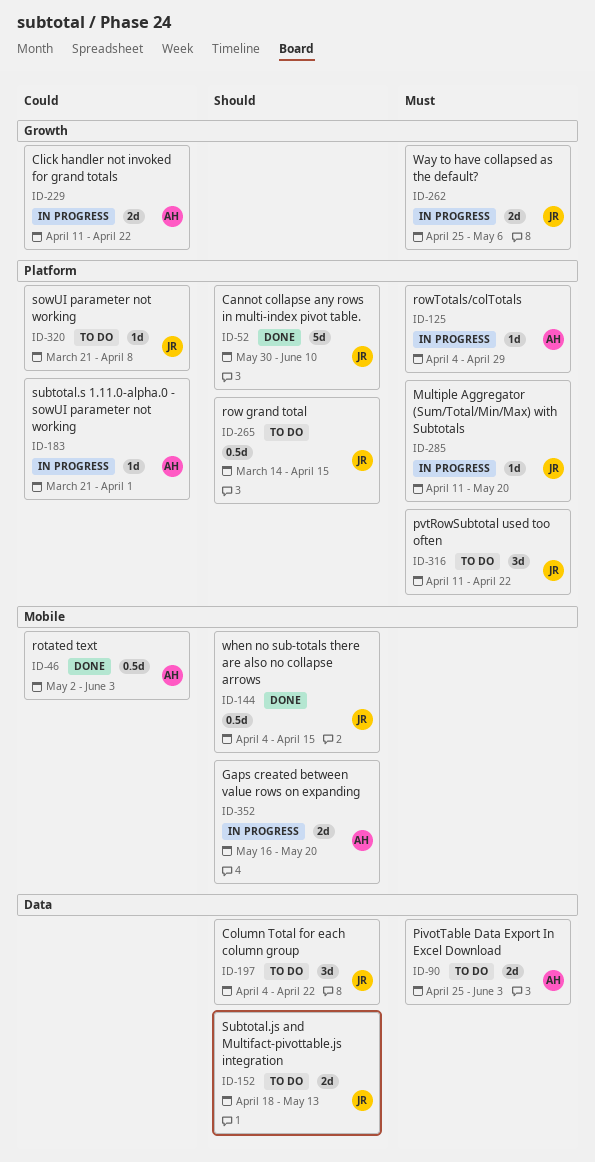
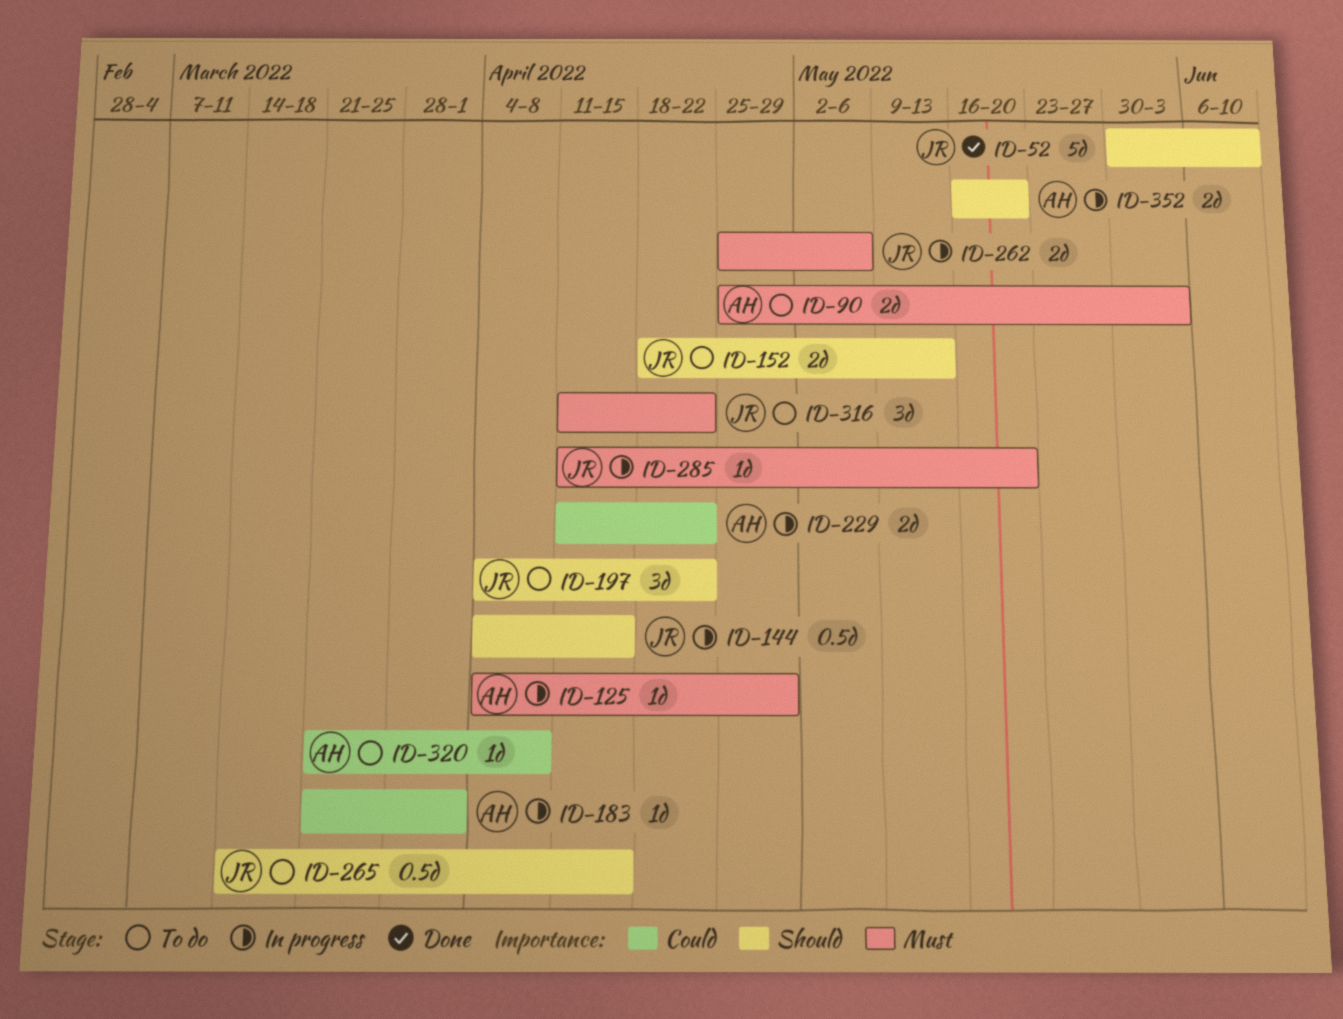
ID-46: present -> none
ID-144, status: Done -> In progress
ID-320, owner: JR -> AH

